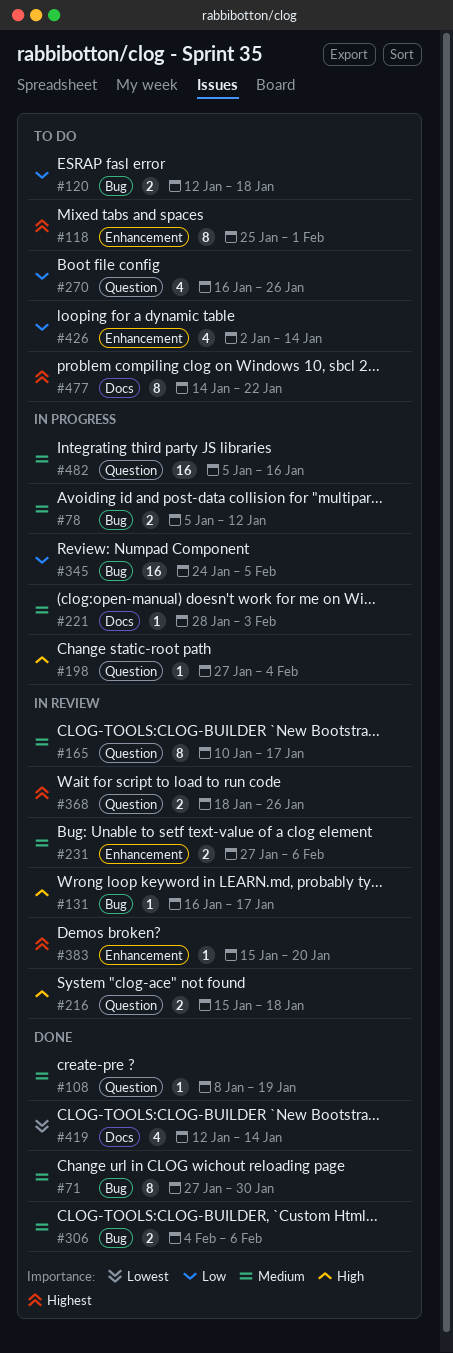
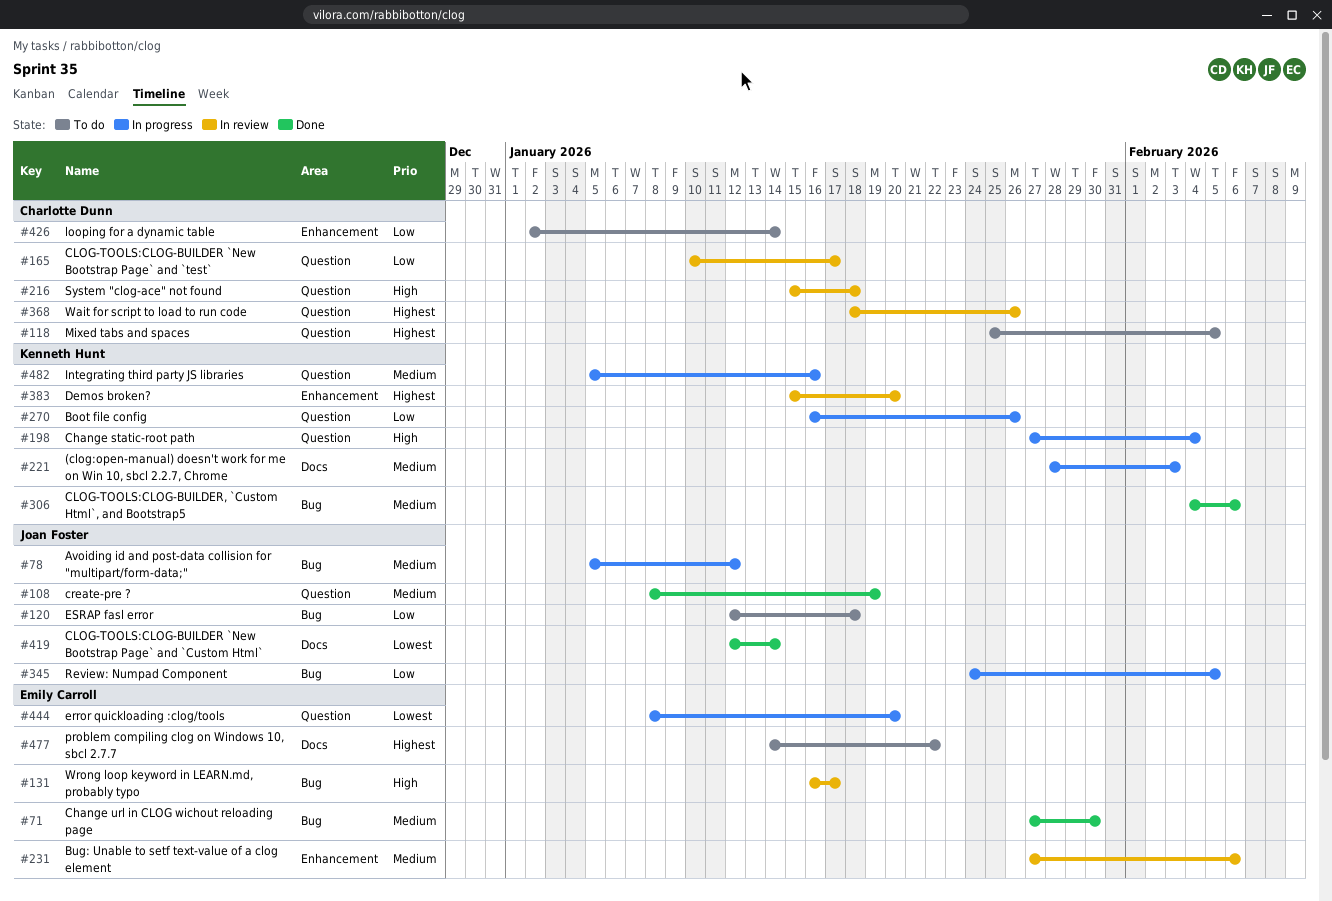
#118, label: Enhancement -> Question
#118, due: Feb 1 -> Feb 5
#165, priority: Medium -> Low
#270, status: To do -> In progress
#444: none -> present

